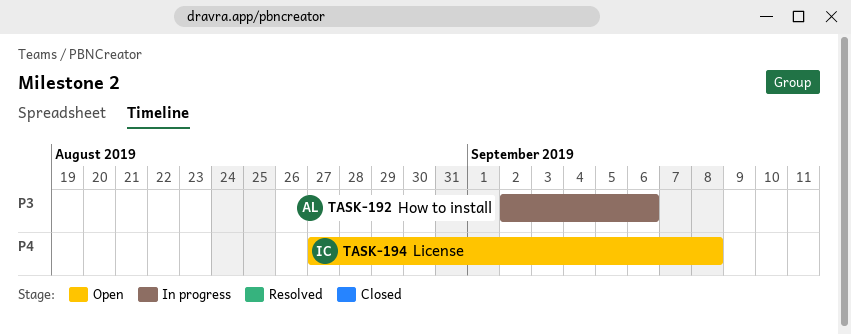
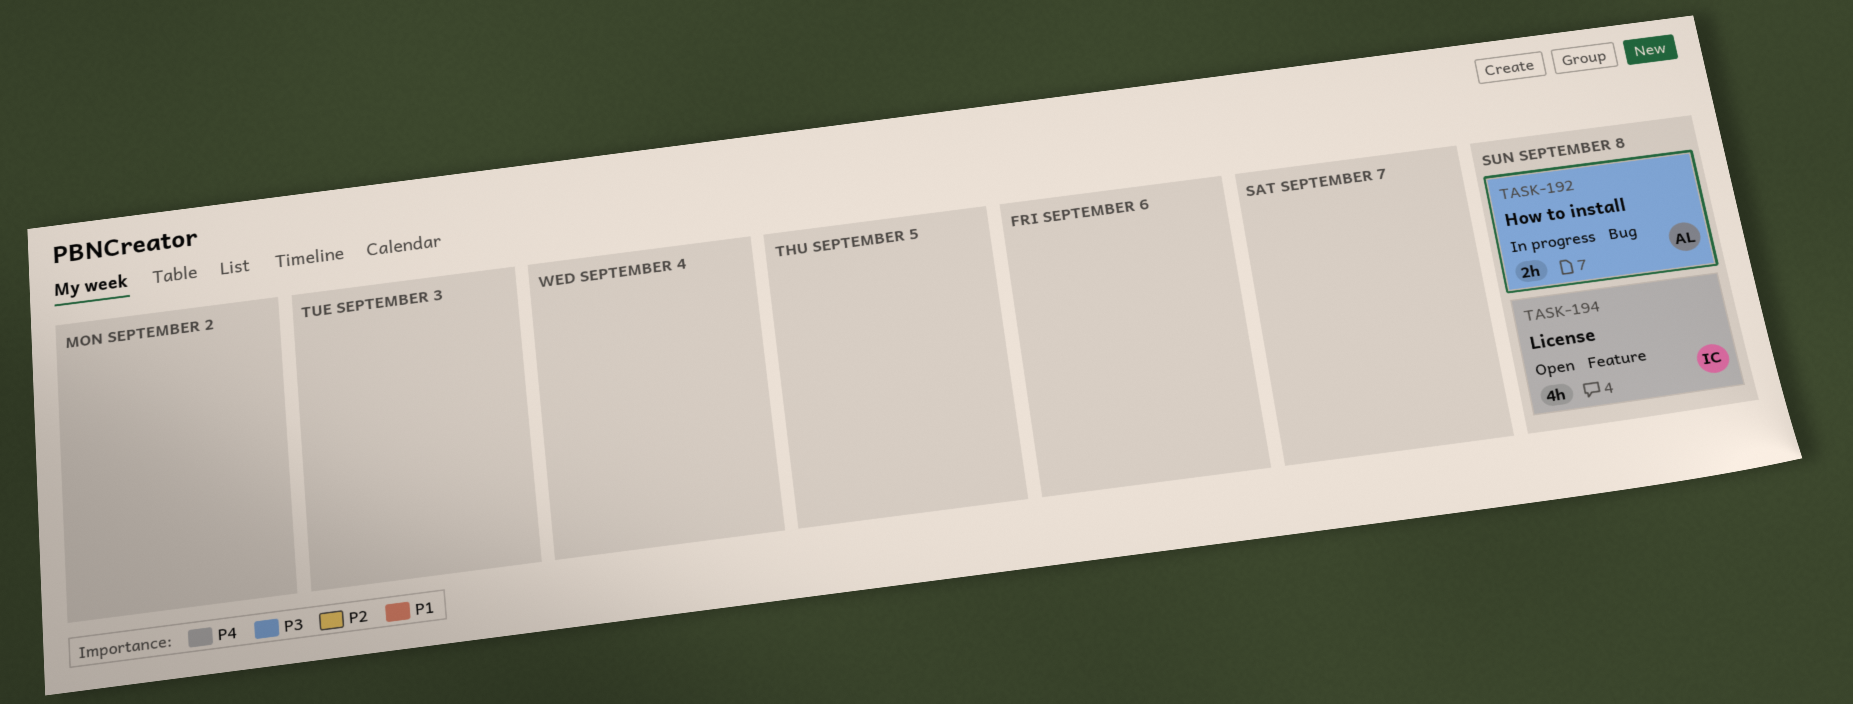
TASK-192, due: Sep 6 -> Sep 8

